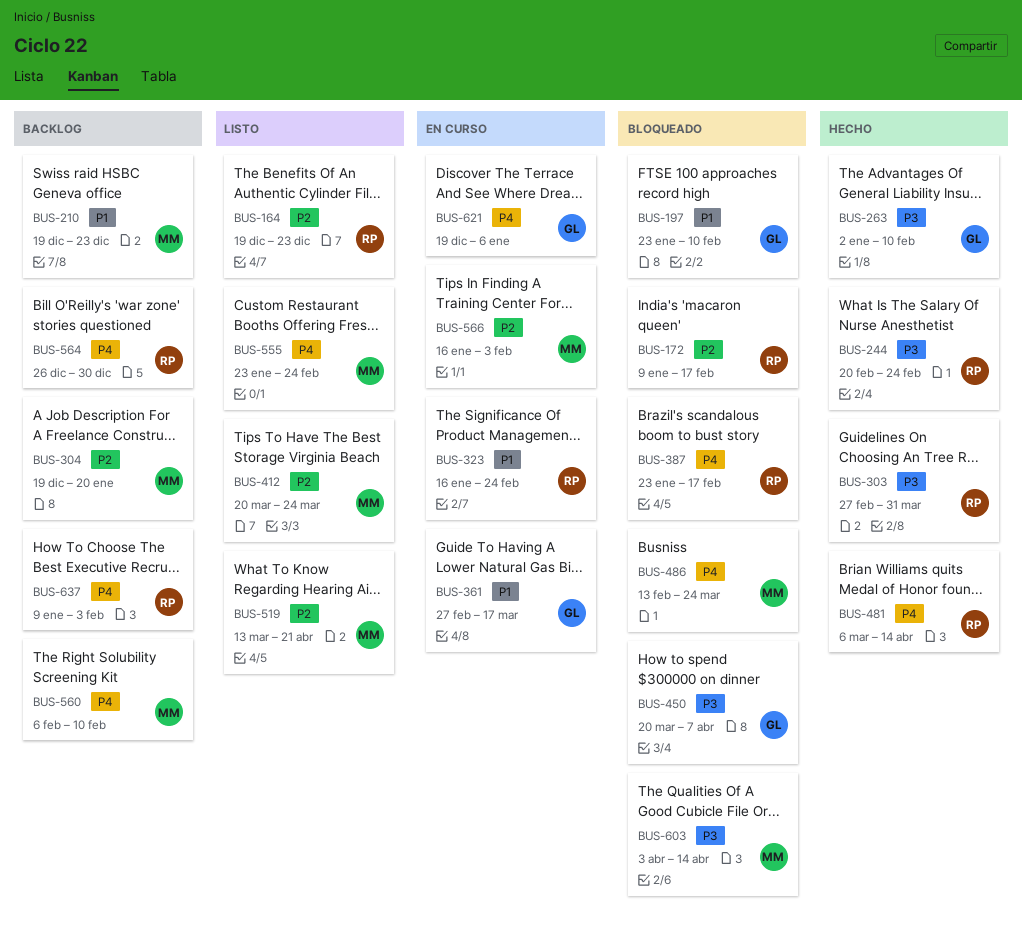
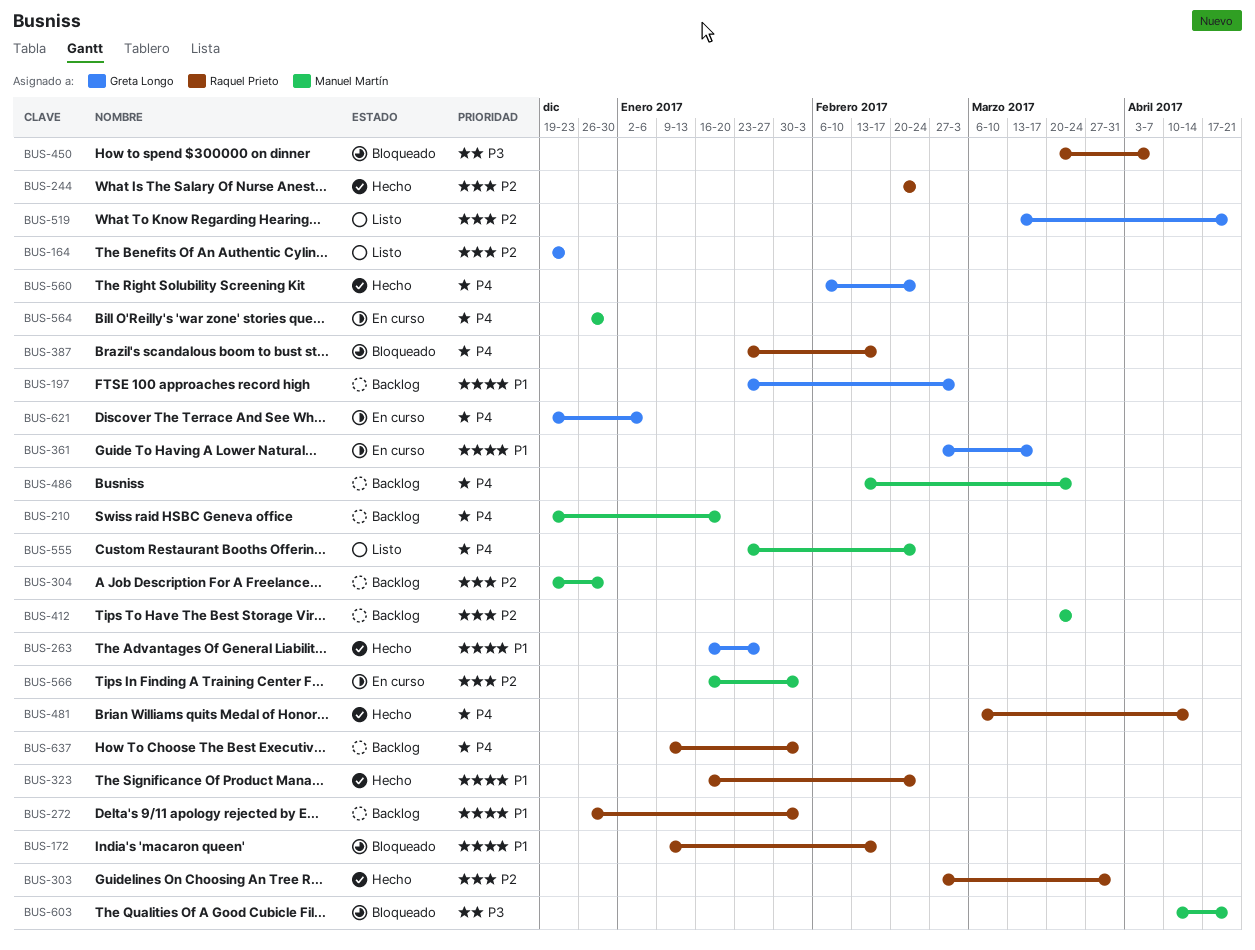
BUS-164, owner: Raquel Prieto -> Greta Longo
BUS-172, priority: P2 -> P1
BUS-197, status: Bloqueado -> Backlog
BUS-197, due: Feb 10 -> Mar 3
BUS-210, priority: P1 -> P4
BUS-210, due: Dec 23 -> Jan 20
BUS-244, priority: P3 -> P2
BUS-263, priority: P3 -> P1
BUS-263, start: Jan 2 -> Jan 16
BUS-263, due: Feb 10 -> Jan 27
BUS-272: none -> present
BUS-303, priority: P3 -> P2
BUS-304, due: Jan 20 -> Dec 30
BUS-323, status: En curso -> Hecho
BUS-412, status: Listo -> Backlog
BUS-450, owner: Greta Longo -> Raquel Prieto
BUS-486, status: Bloqueado -> Backlog
BUS-519, owner: Manuel Martín -> Greta Longo
BUS-560, status: Backlog -> Hecho
BUS-560, owner: Manuel Martín -> Greta Longo
BUS-560, due: Feb 10 -> Feb 24
BUS-564, status: Backlog -> En curso
BUS-564, owner: Raquel Prieto -> Manuel Martín
BUS-603, start: Apr 3 -> Apr 10
BUS-603, due: Apr 14 -> Apr 21

